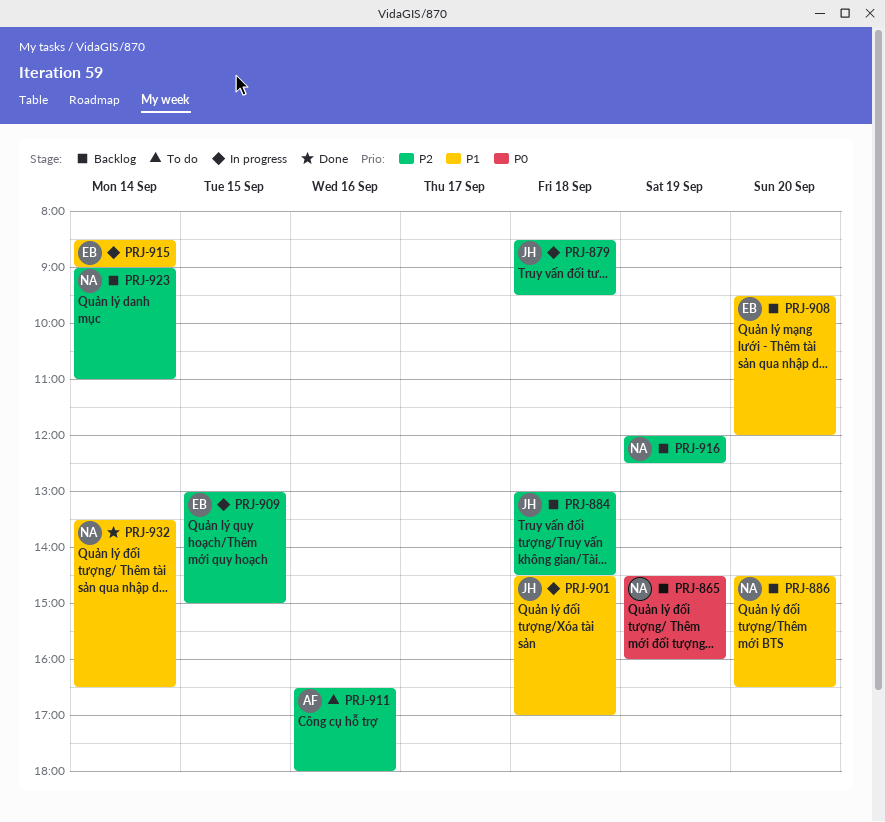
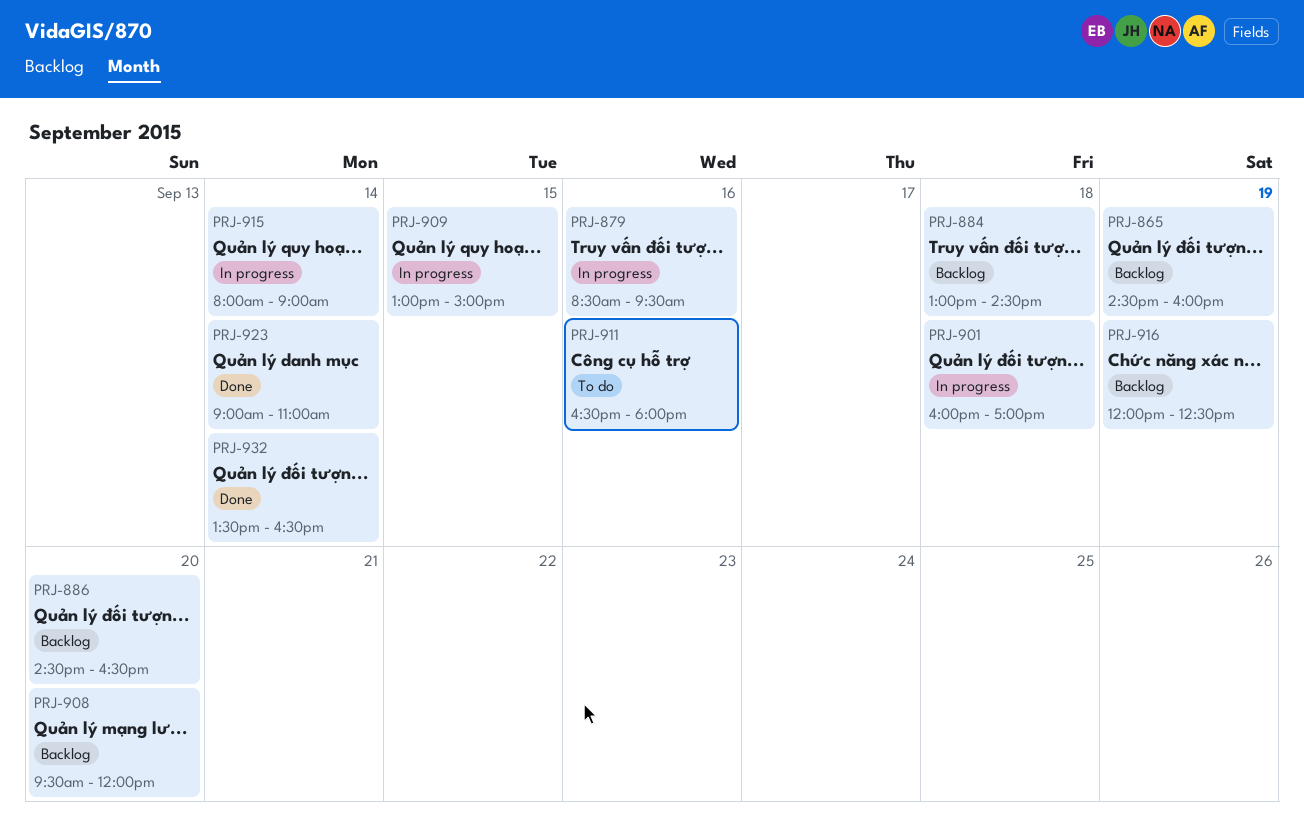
PRJ-879, day: Sep 18 -> Sep 16
PRJ-901, begins: 14:30 -> 16:00
PRJ-915, begins: 08:30 -> 08:00
PRJ-923, status: Backlog -> Done

